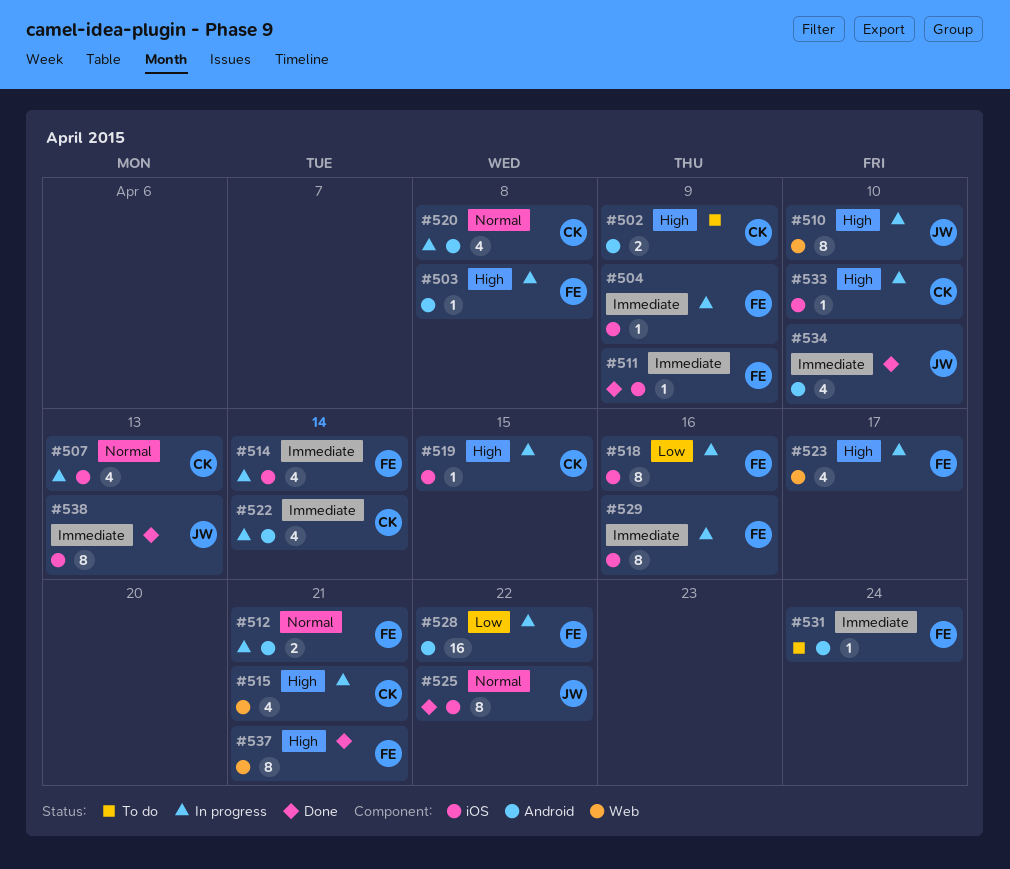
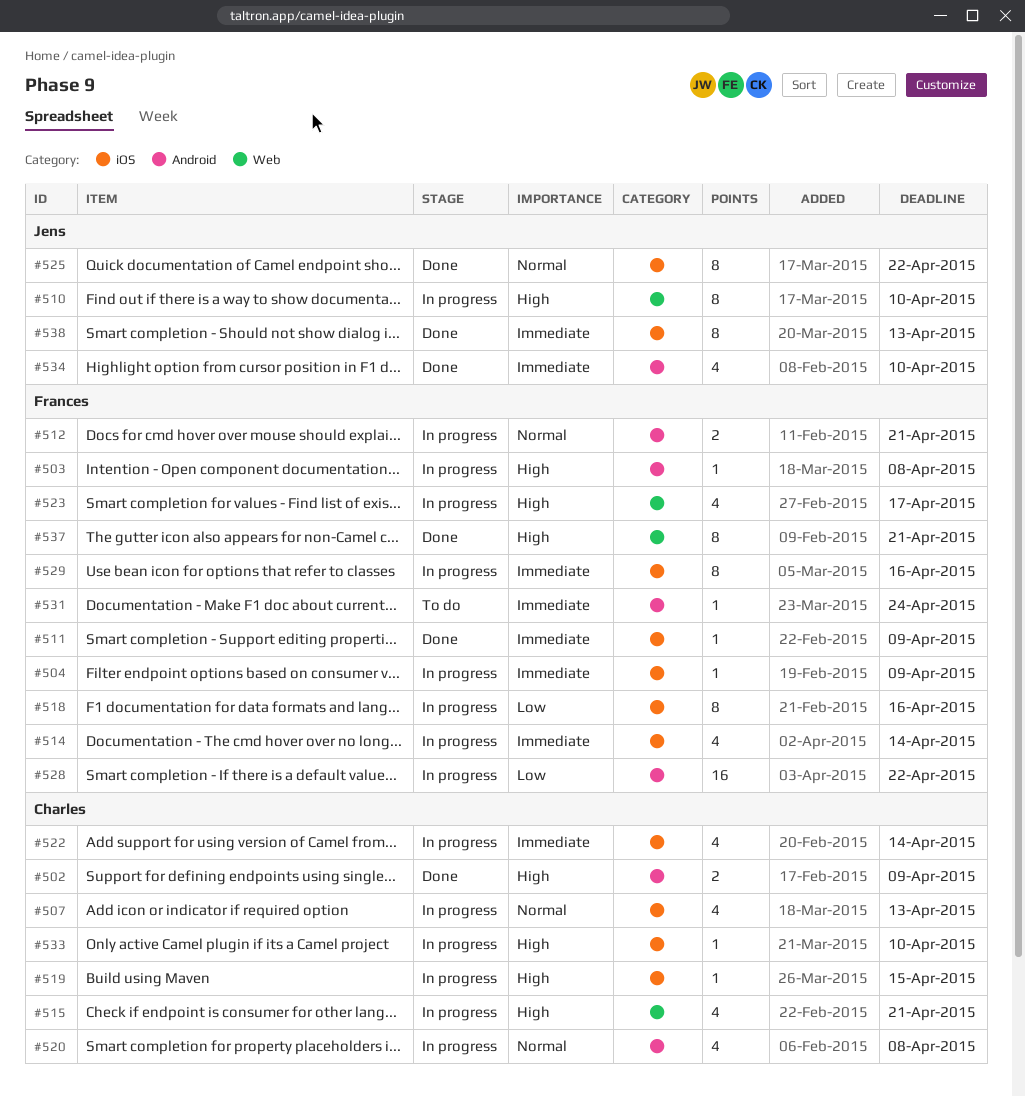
#502, status: To do -> Done
#522, label: Android -> iOS

